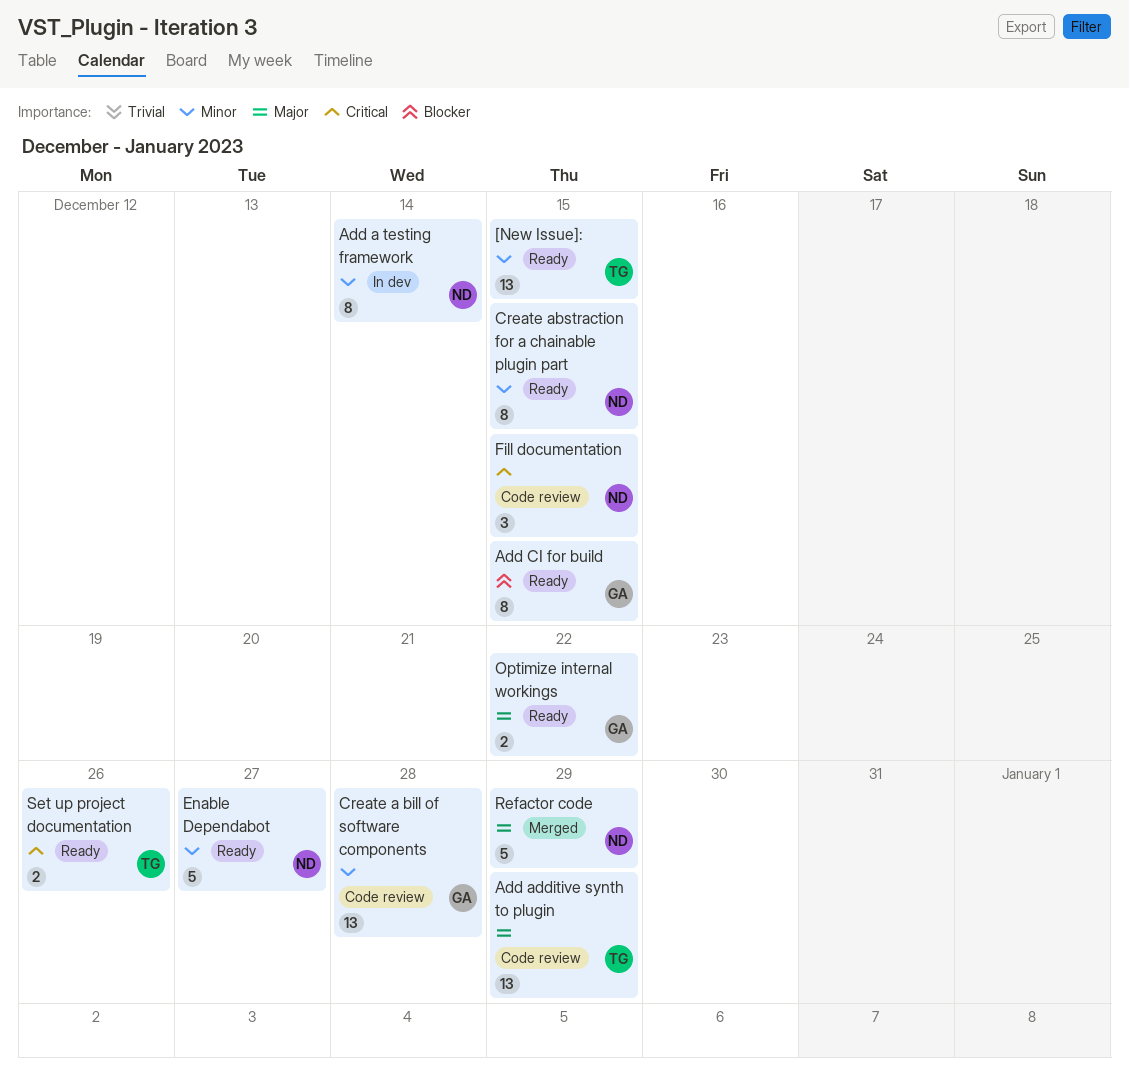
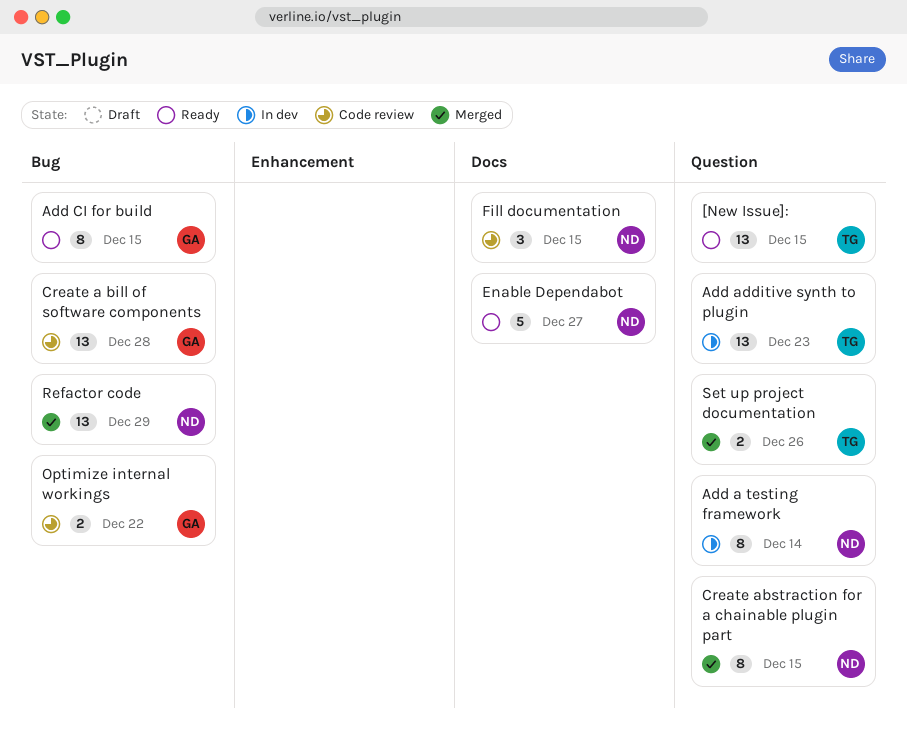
Add additive synth to plugin, status: Code review -> In dev
Add additive synth to plugin, due: Dec 29 -> Dec 23
Create abstraction for a chainable plugin part, status: Ready -> Merged
Optimize internal workings, status: Ready -> Code review
Refactor code, estimate: 5 -> 13
Set up project documentation, status: Ready -> Merged

